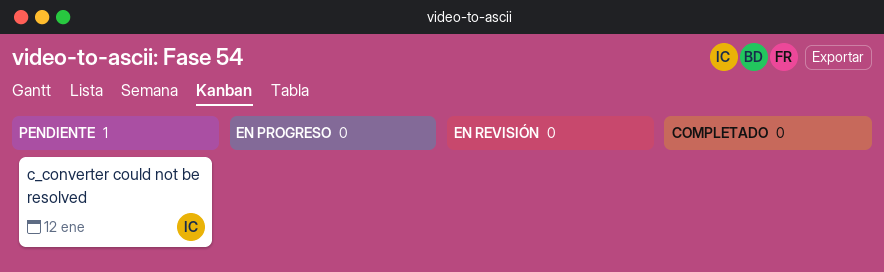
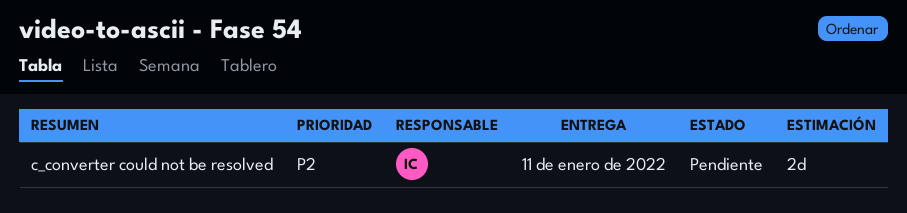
c_converter could not be resolved, due: Jan 12 -> Jan 11

